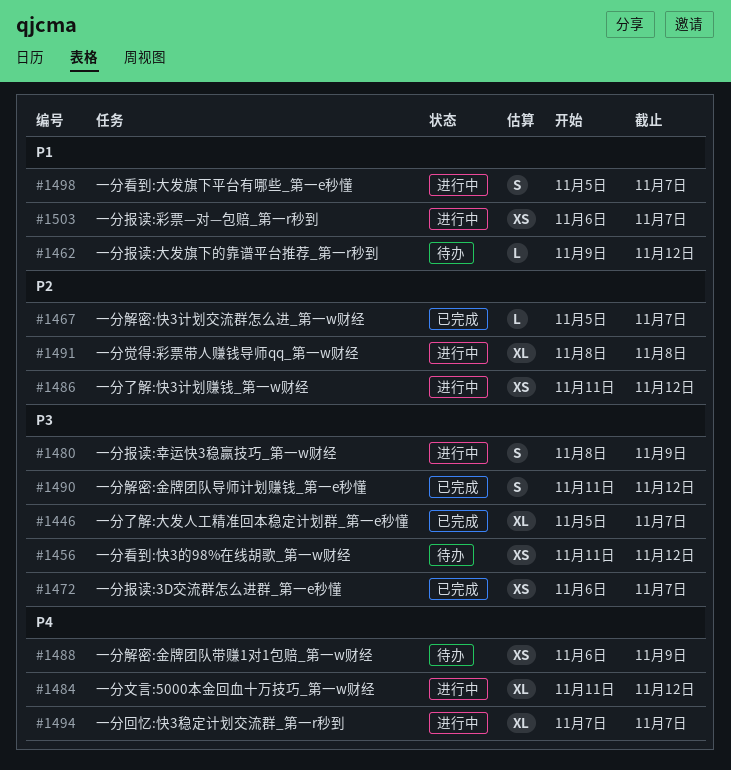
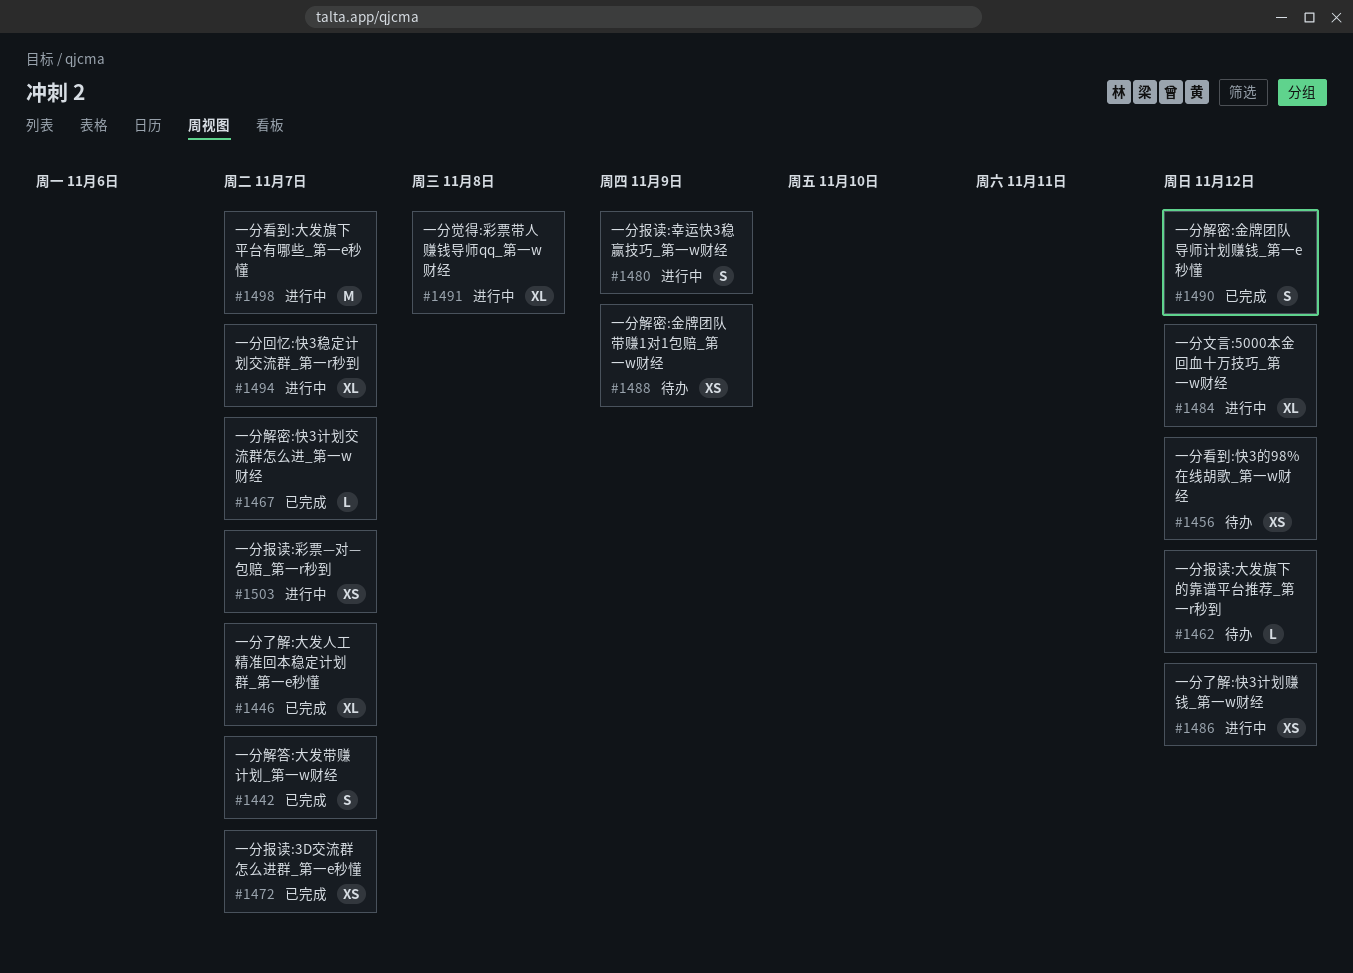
#1442: none -> present
#1498, estimate: S -> M

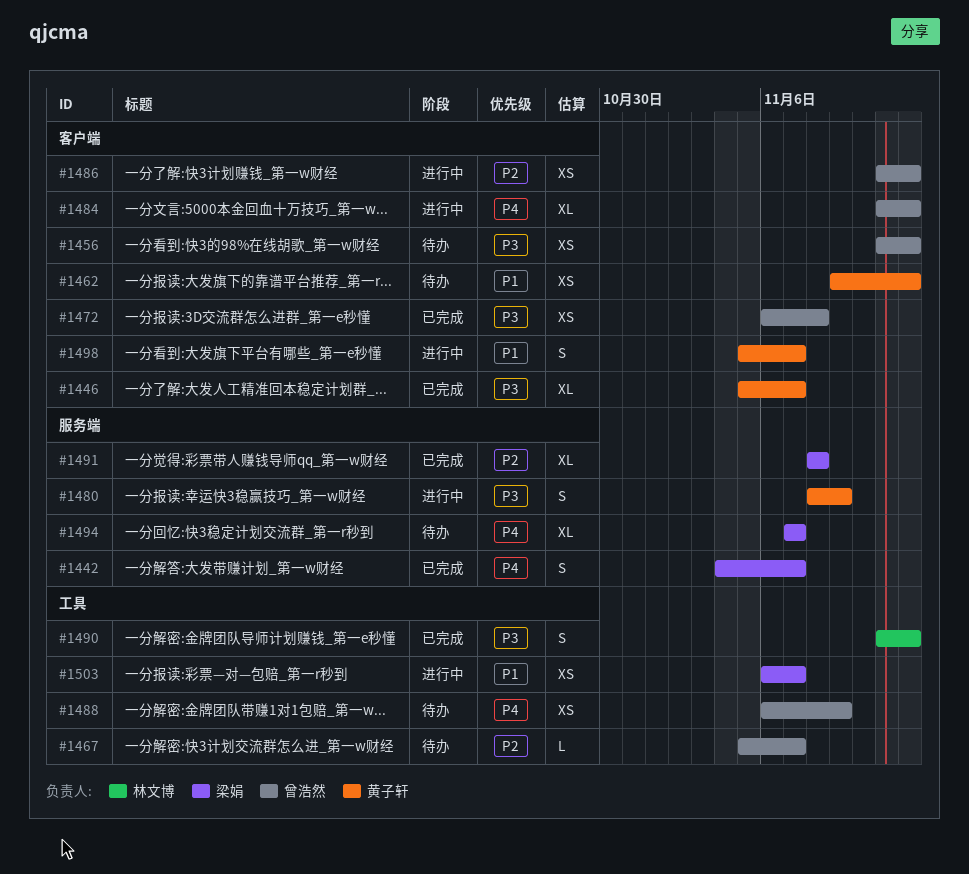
#1462, estimate: L -> XS
#1467, status: 已完成 -> 待办
#1472, due: Nov 7 -> Nov 8
#1491, status: 进行中 -> 已完成
#1494, status: 进行中 -> 待办
#1498, estimate: M -> S

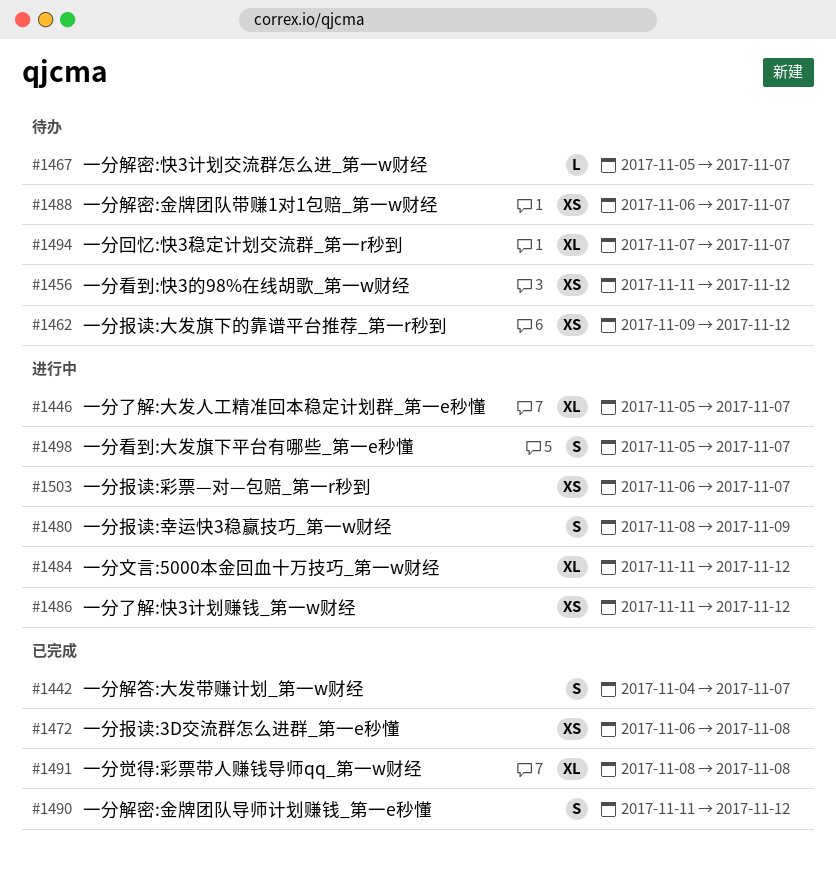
#1446, status: 已完成 -> 进行中
#1488, due: Nov 9 -> Nov 7

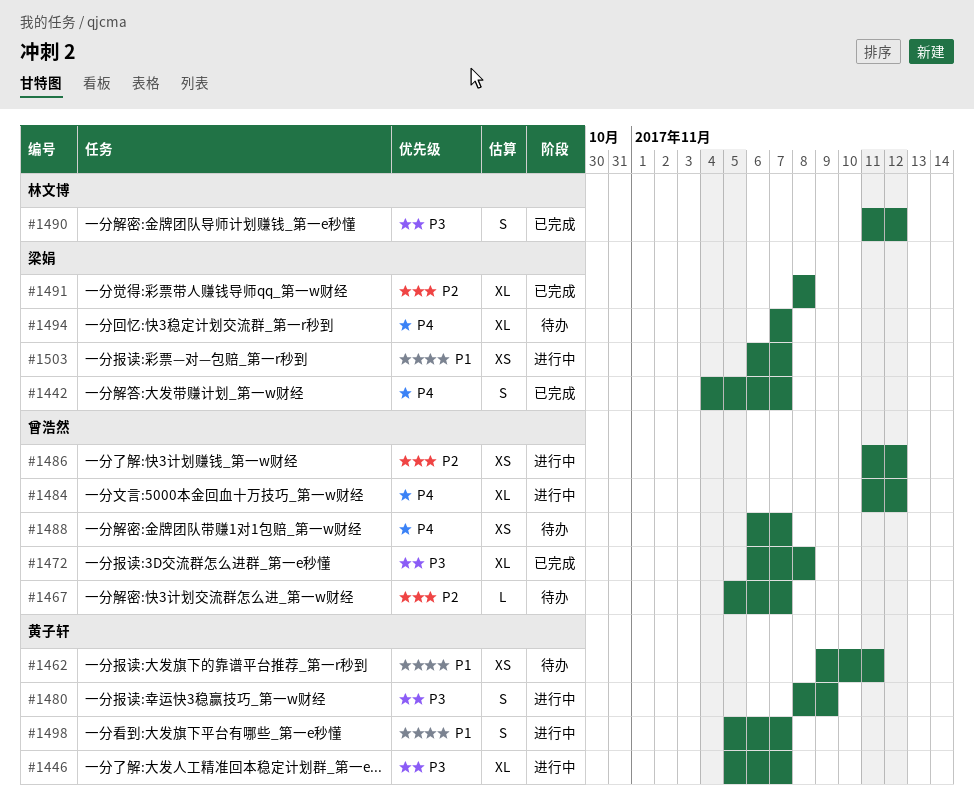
#1456: present -> none
#1462, due: Nov 12 -> Nov 11
#1472, estimate: XS -> XL

